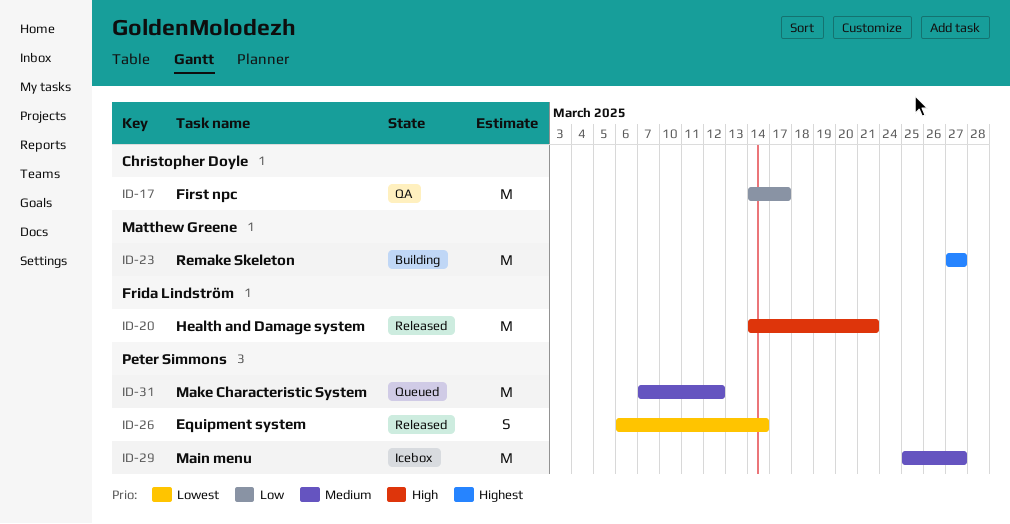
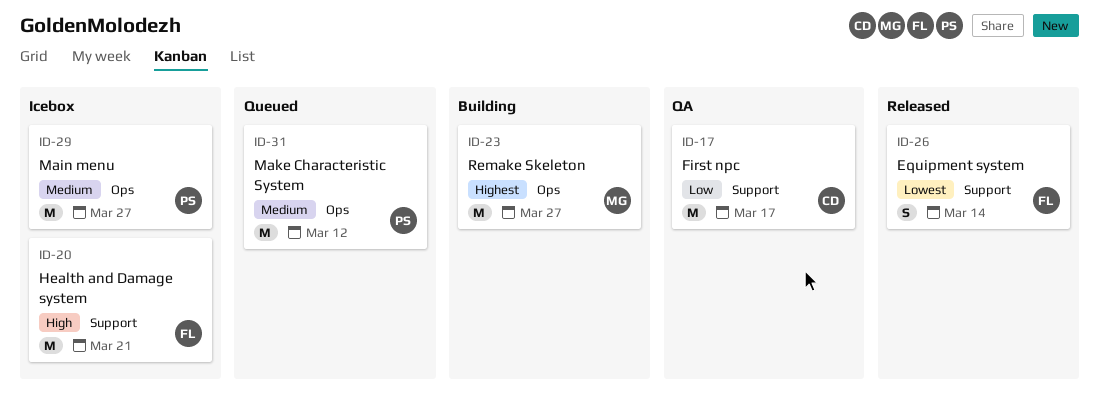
ID-20, status: Released -> Icebox
ID-26, owner: Peter Simmons -> Frida Lindström

